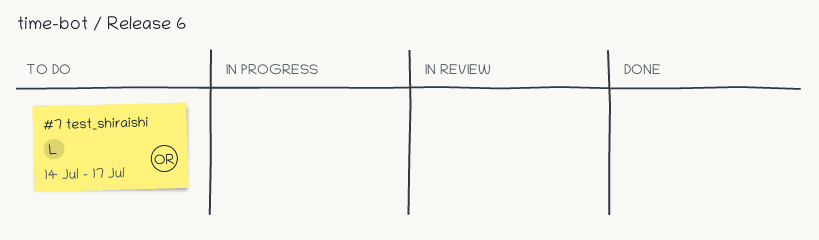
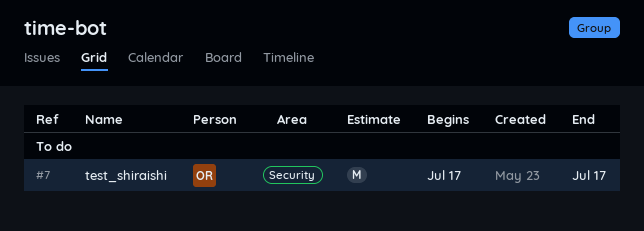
#7, estimate: L -> M
#7, start: Jul 14 -> Jul 17

